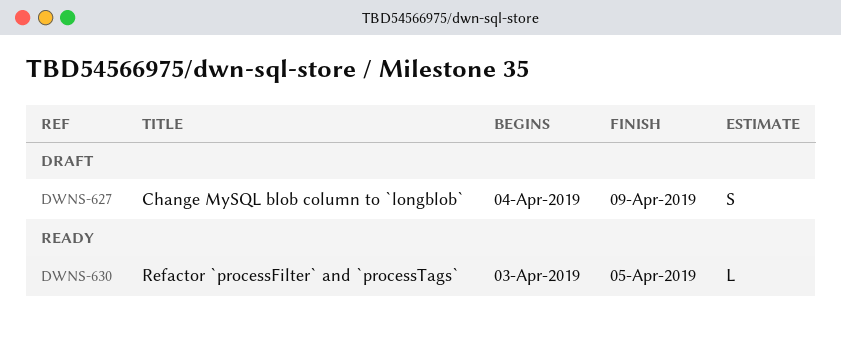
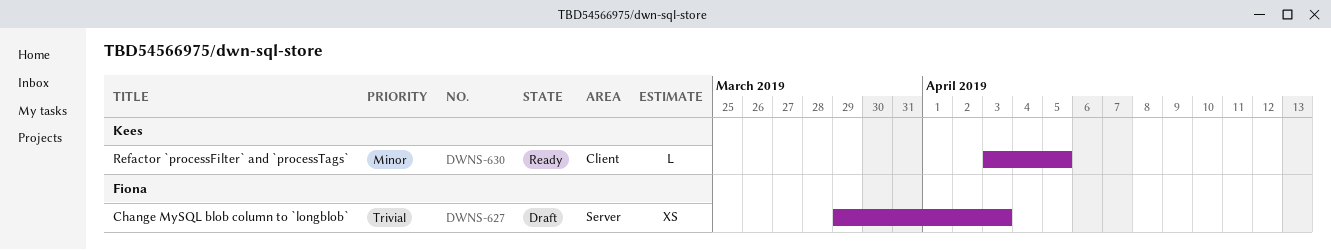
DWNS-627, estimate: S -> XS
DWNS-627, start: Apr 4 -> Mar 29
DWNS-627, due: Apr 9 -> Apr 3

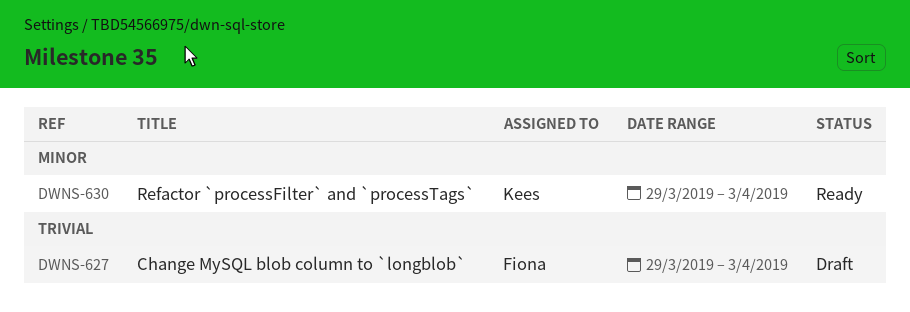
DWNS-630, start: Apr 3 -> Mar 29
DWNS-630, due: Apr 5 -> Apr 3

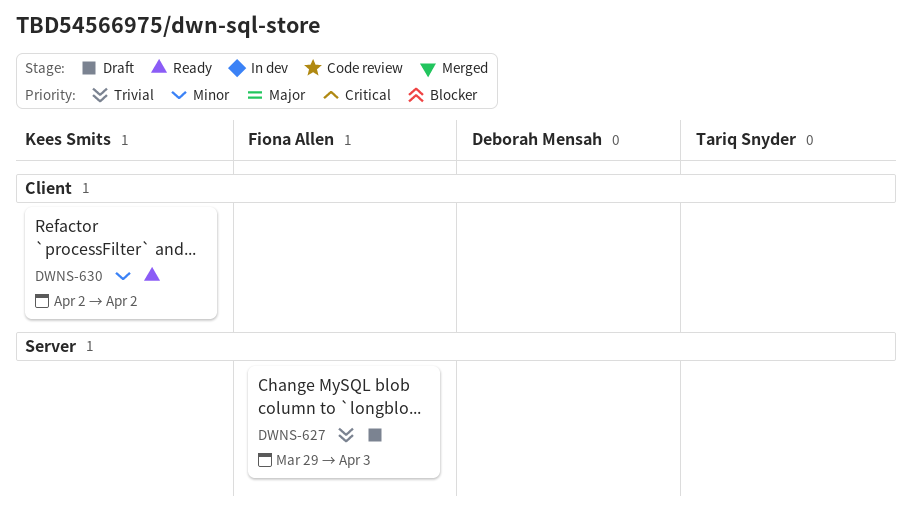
DWNS-630, start: Mar 29 -> Apr 2
DWNS-630, due: Apr 3 -> Apr 2

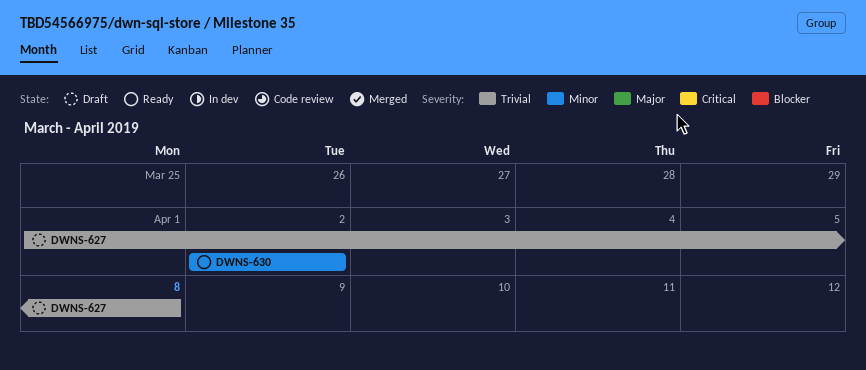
DWNS-627, start: Mar 29 -> Apr 1
DWNS-627, due: Apr 3 -> Apr 8

